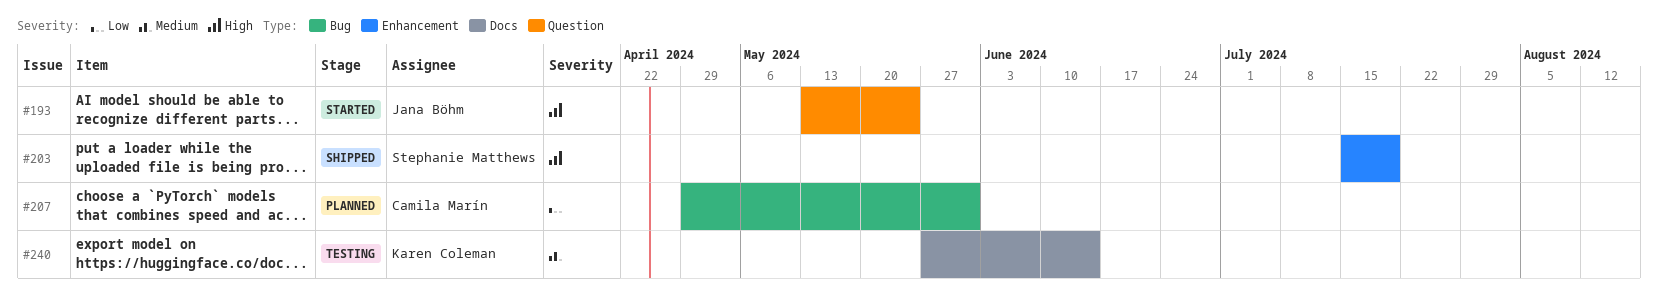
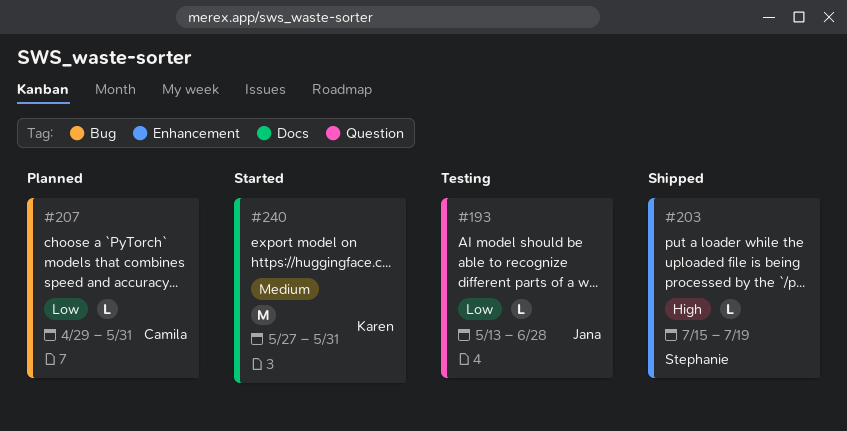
#193, status: Started -> Testing
#193, priority: High -> Low
#193, due: May 24 -> Jun 28
#240, status: Testing -> Started
#240, due: Jun 14 -> May 31

